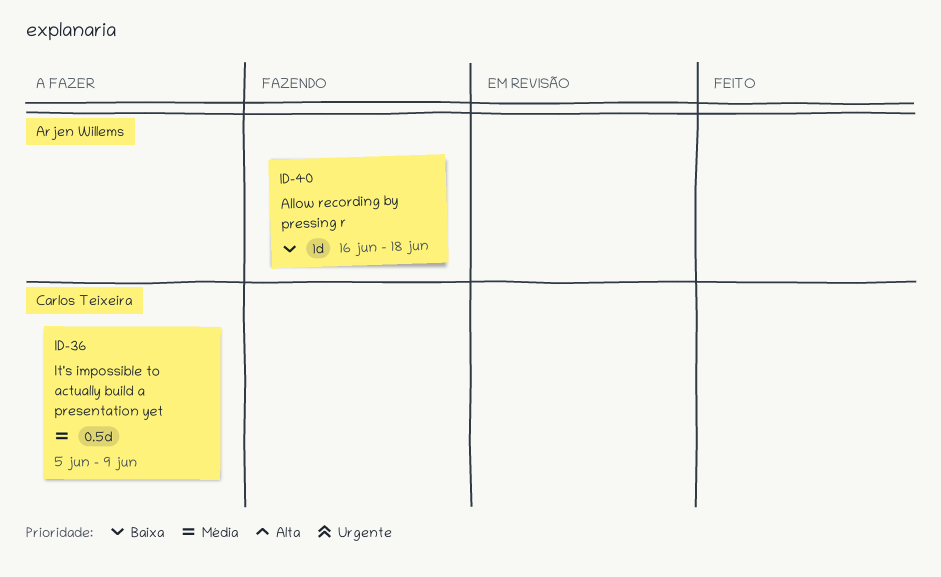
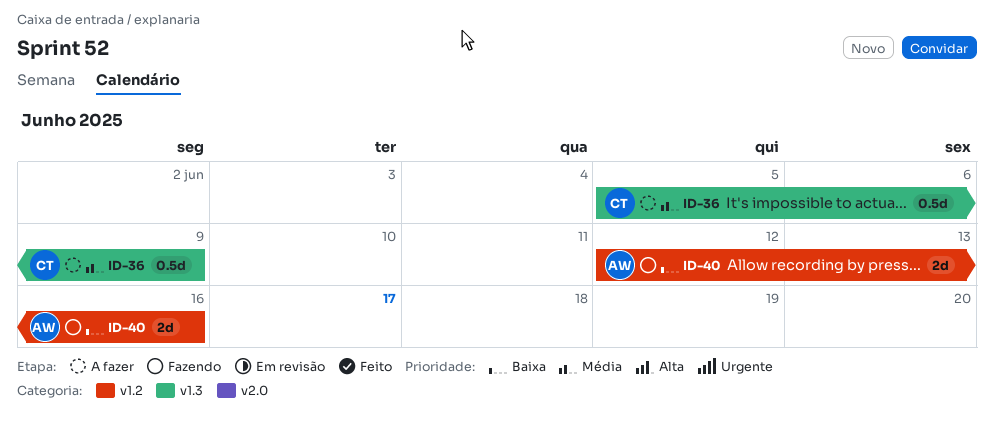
ID-40, estimate: 1d -> 2d
ID-40, start: Jun 16 -> Jun 12
ID-40, due: Jun 18 -> Jun 16

